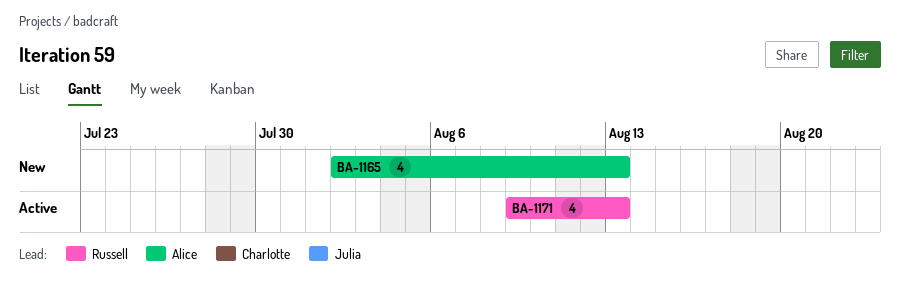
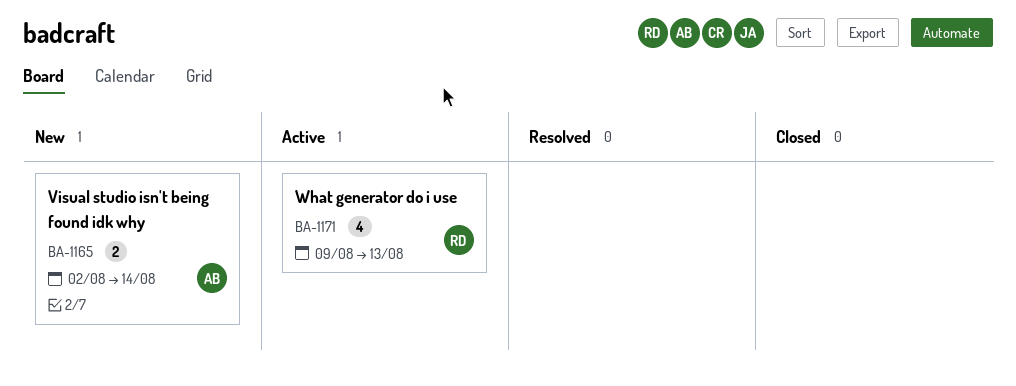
BA-1165, estimate: 4 -> 2
BA-1165, due: Aug 13 -> Aug 14

